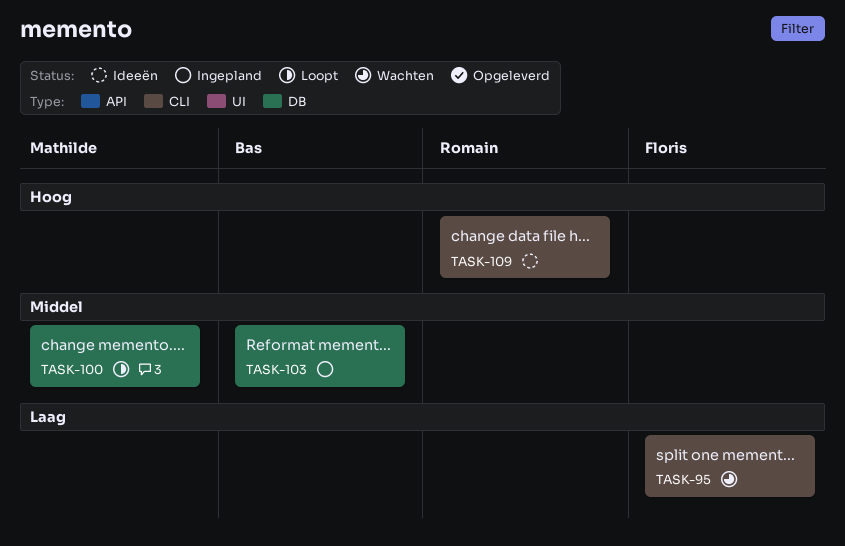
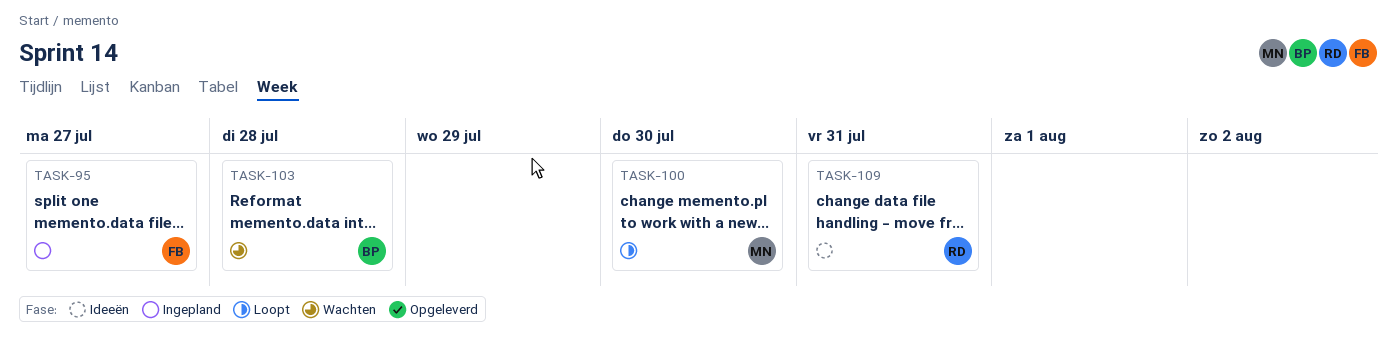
TASK-95, status: Wachten -> Ingepland
TASK-103, status: Ingepland -> Wachten

